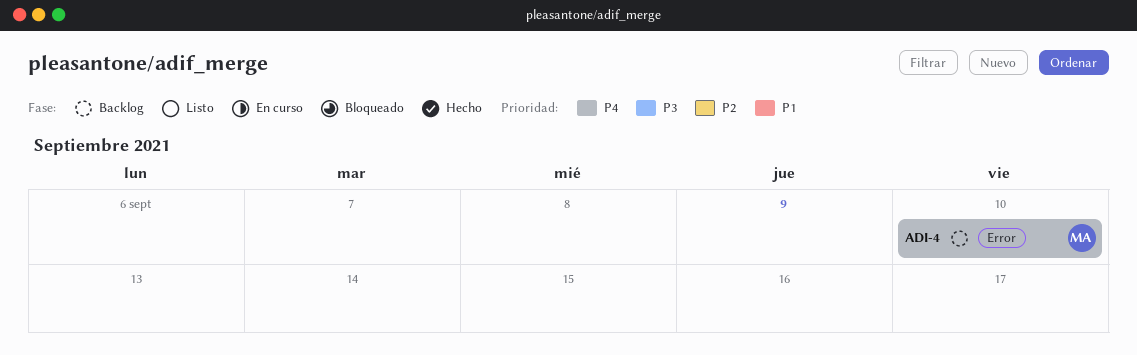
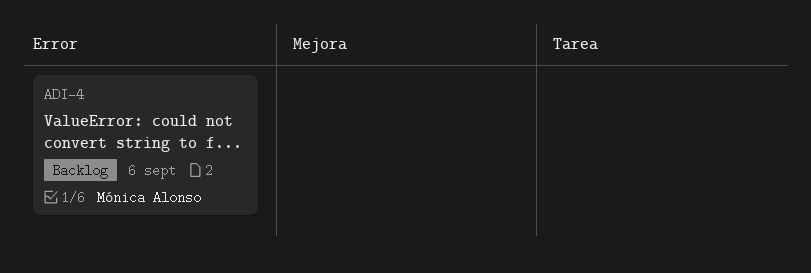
ADI-4, due: Sep 10 -> Sep 6

